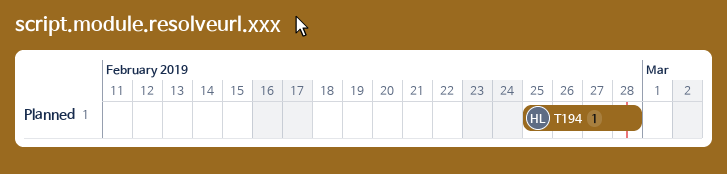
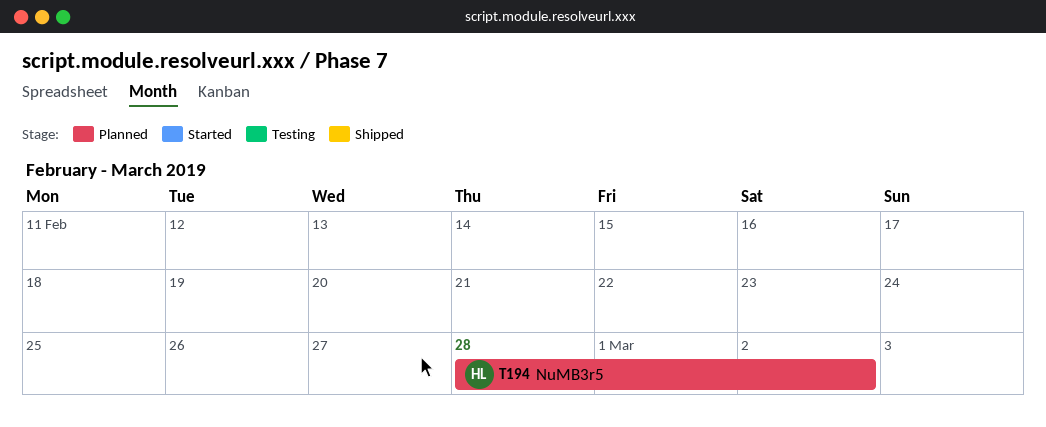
T194, start: Feb 25 -> Feb 28
T194, due: Feb 28 -> Mar 2

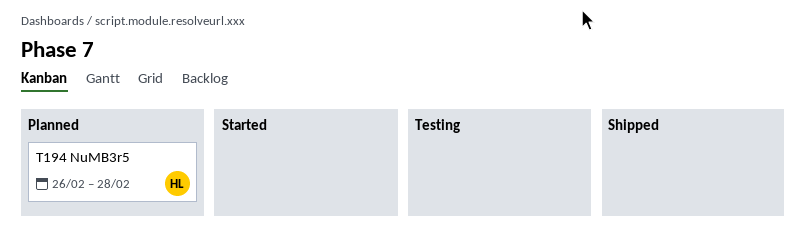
T194, start: Feb 28 -> Feb 26
T194, due: Mar 2 -> Feb 28

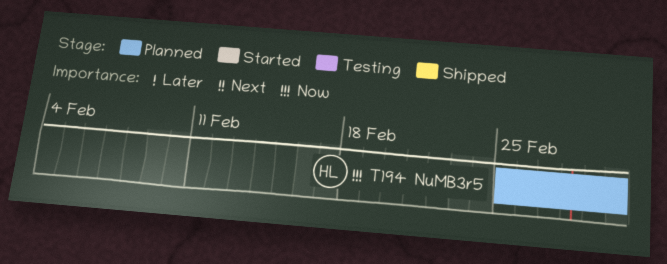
T194, start: Feb 26 -> Feb 25
T194, due: Feb 28 -> Mar 2

